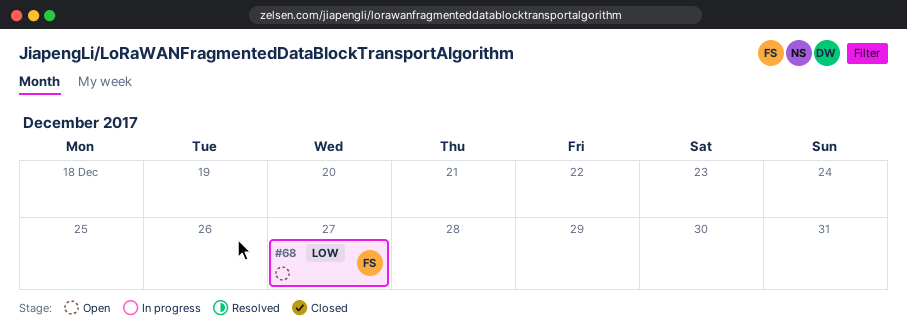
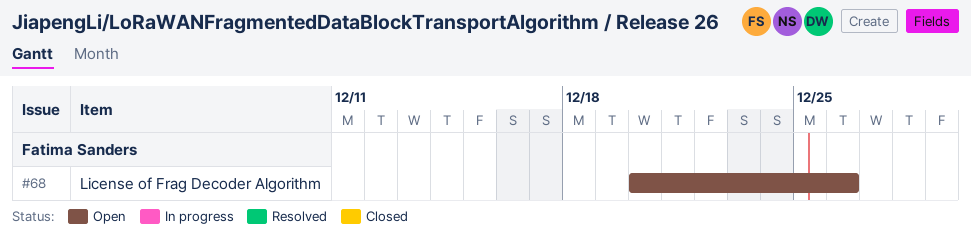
#68, due: Dec 27 -> Dec 26

